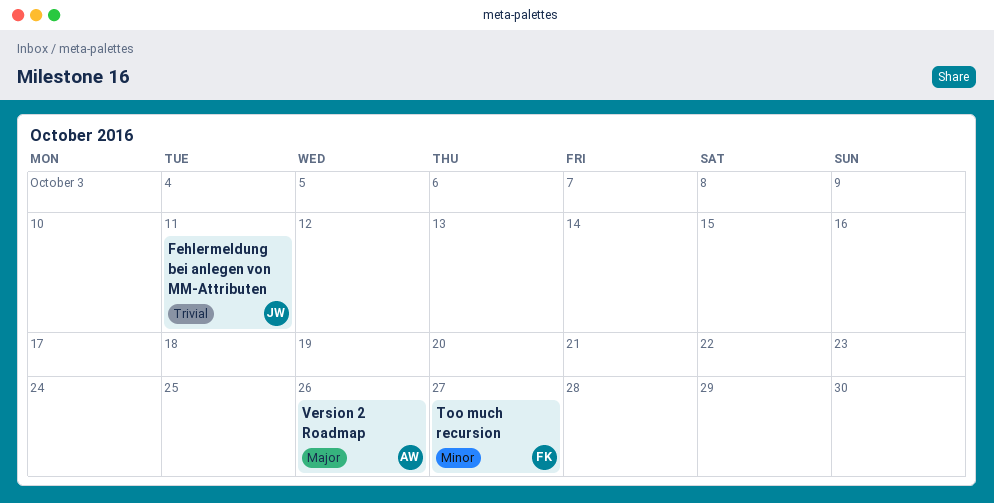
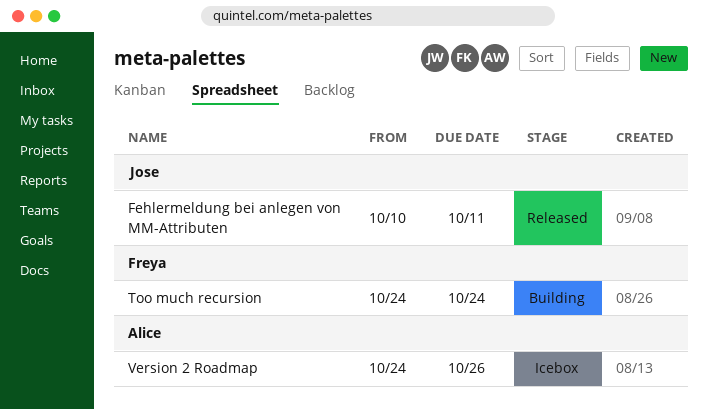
Too much recursion, due: Oct 27 -> Oct 24

